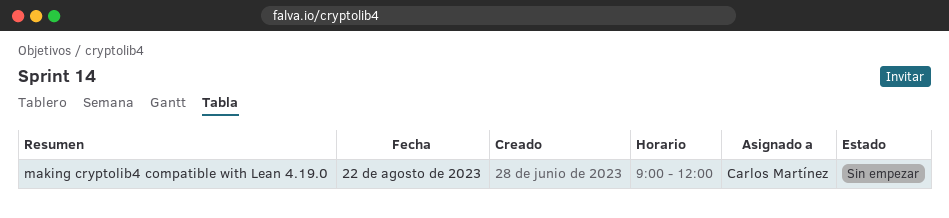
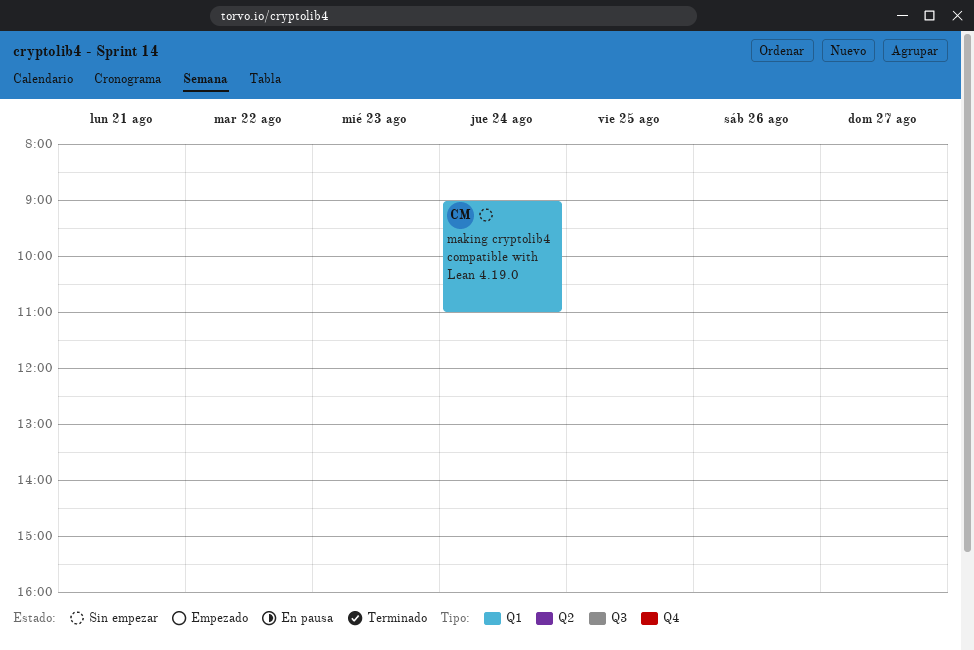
making cryptolib4 compatible with Lean 4.19.0, day: Aug 22 -> Aug 24
making cryptolib4 compatible with Lean 4.19.0, ends: 12:00 -> 11:00

